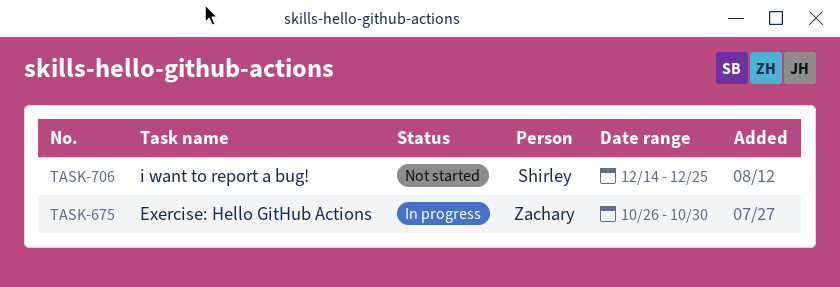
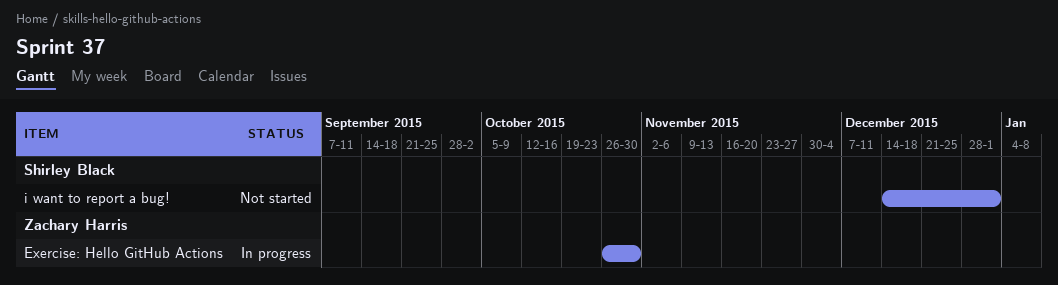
i want to report a bug!, due: Dec 25 -> Jan 1

